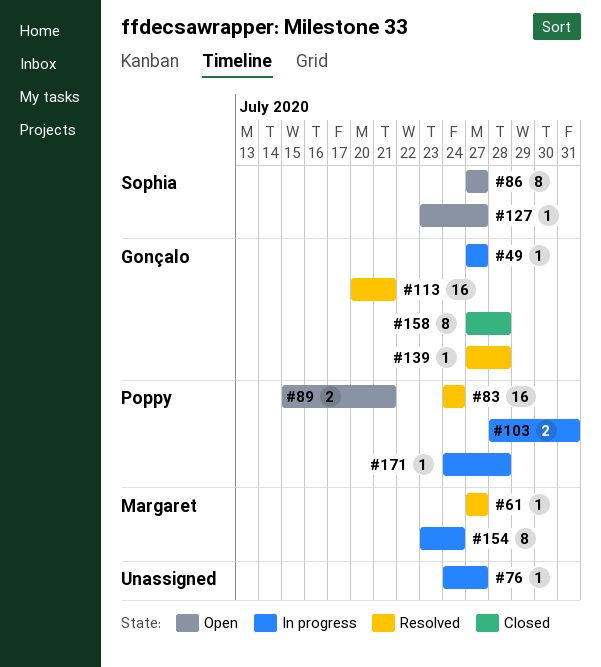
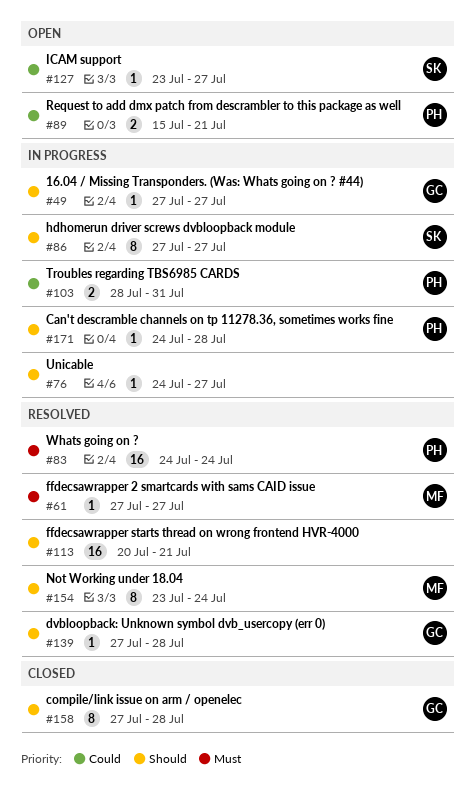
#86, status: Open -> In progress
#113, owner: Gonçalo -> none
#154, status: In progress -> Resolved

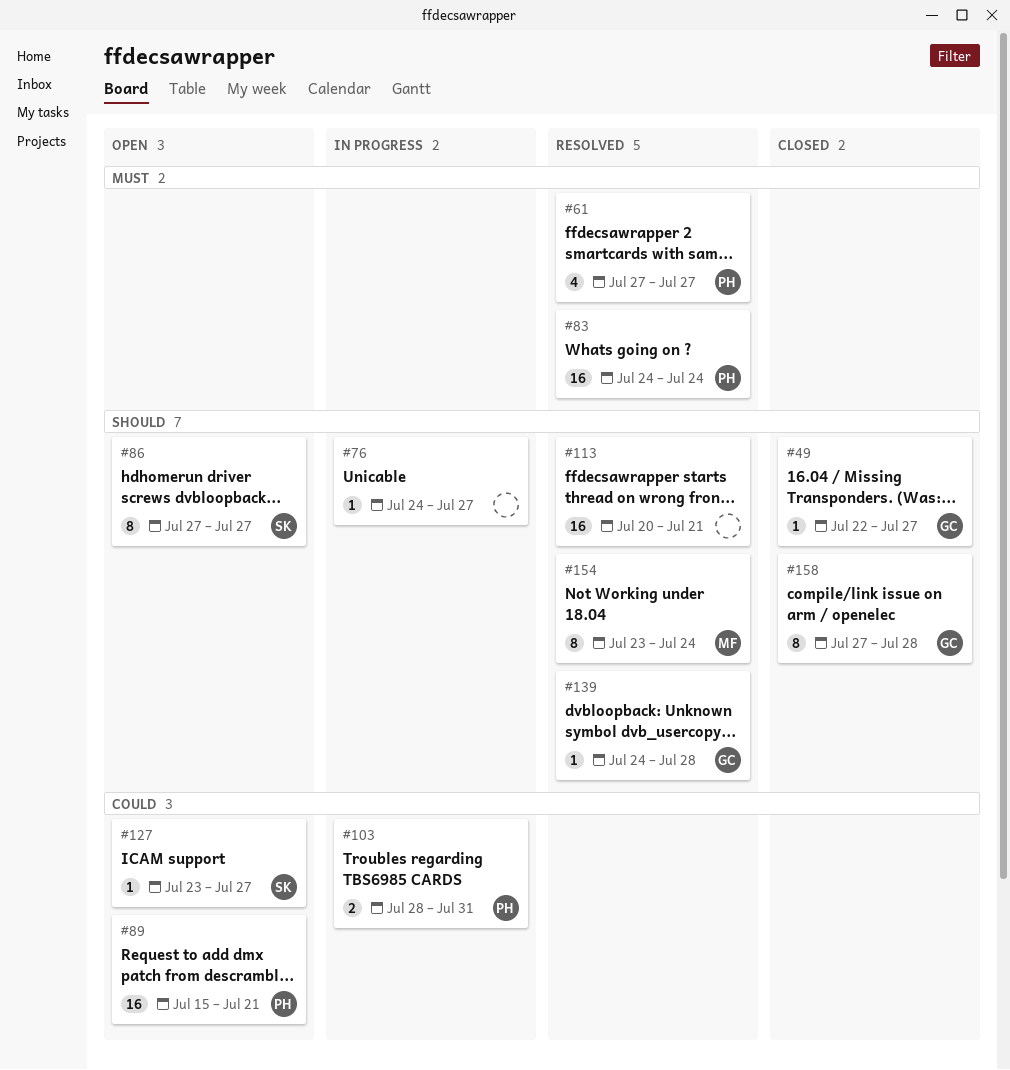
#49, status: In progress -> Closed
#49, start: Jul 27 -> Jul 22
#61, owner: MF -> PH
#61, estimate: 1 -> 4
#86, status: In progress -> Open
#89, estimate: 2 -> 16
#139, start: Jul 27 -> Jul 24
#171: present -> none

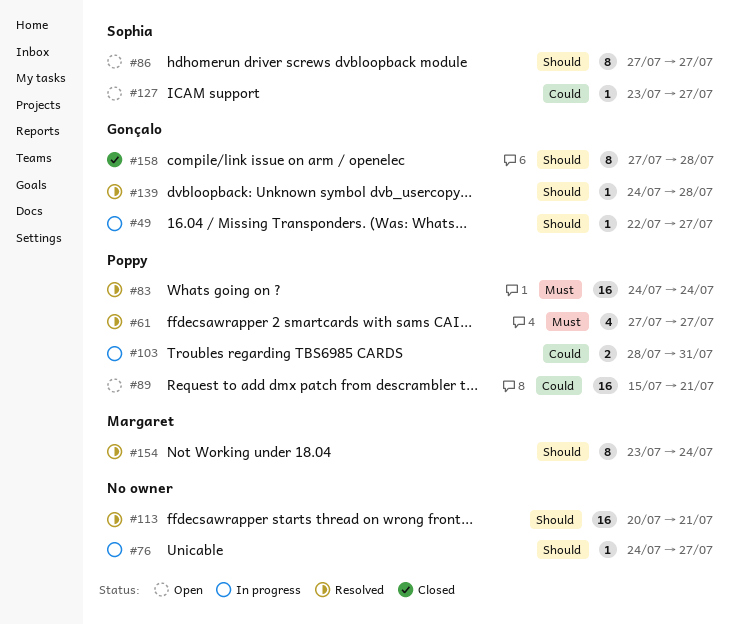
#49, status: Closed -> In progress

